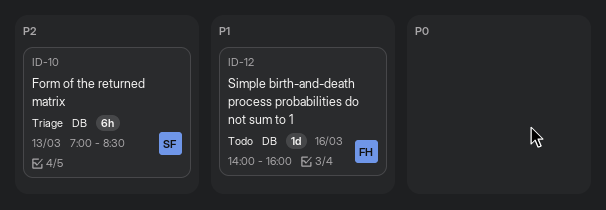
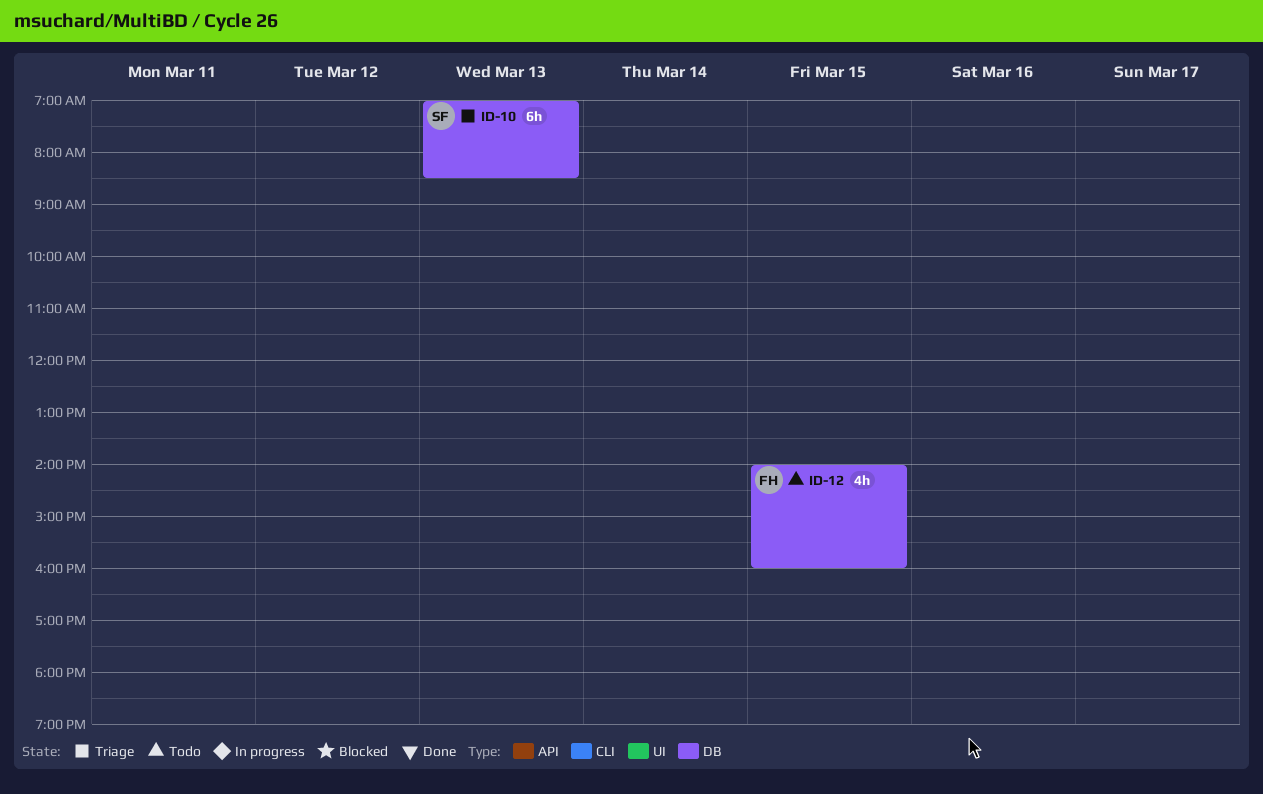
ID-12, estimate: 1d -> 4h
ID-12, day: Mar 16 -> Mar 15

